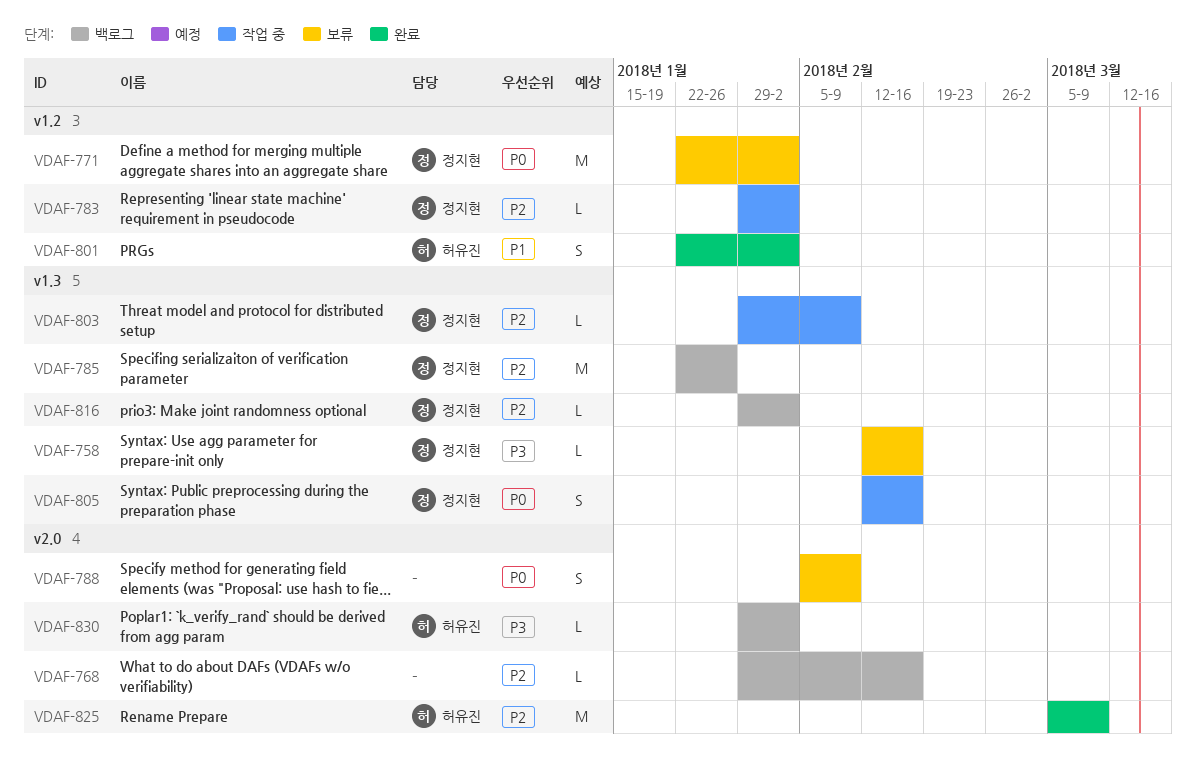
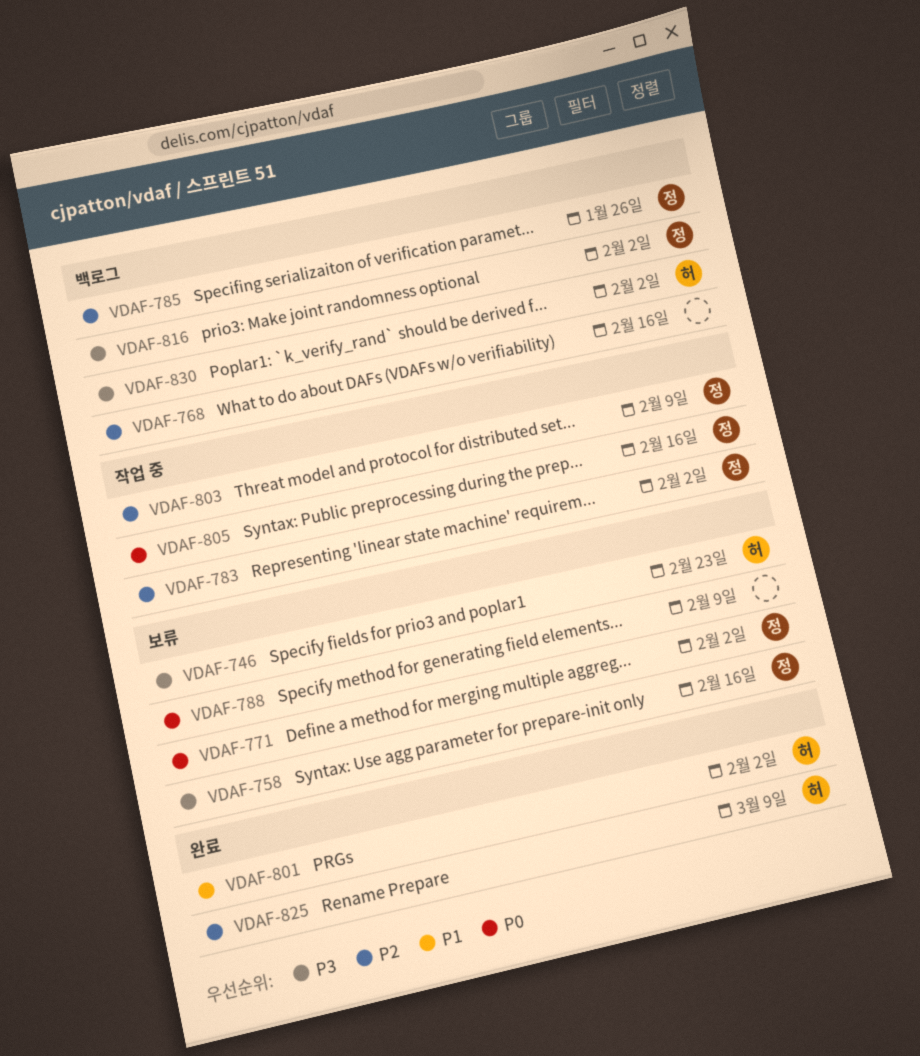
VDAF-746: none -> present
VDAF-816, priority: P2 -> P3

